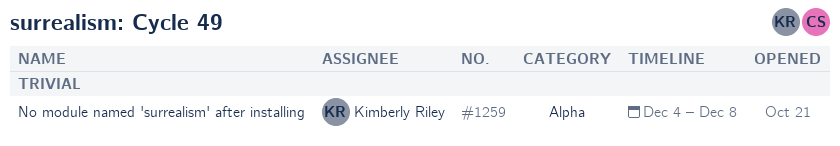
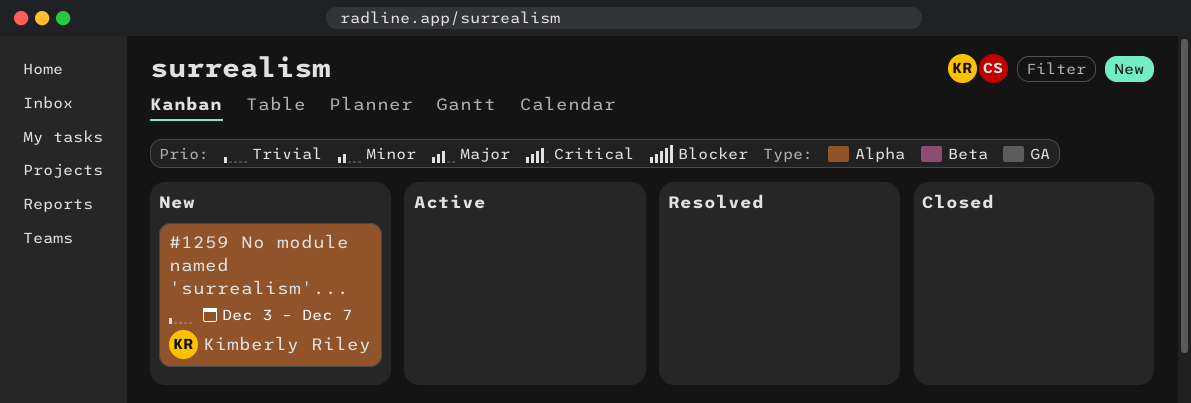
#1259, start: Dec 4 -> Dec 3
#1259, due: Dec 8 -> Dec 7

